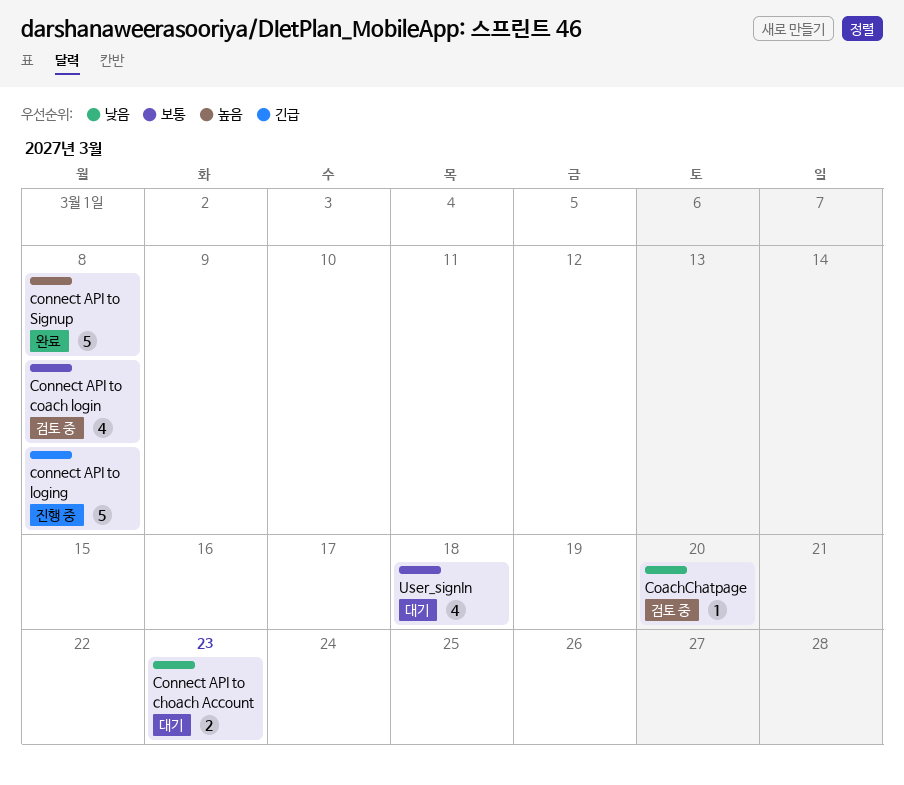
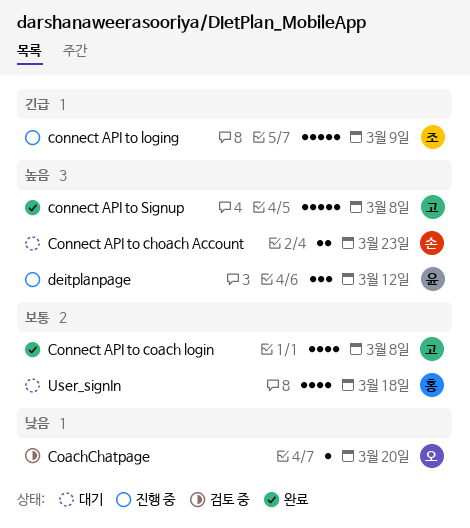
Connect API to choach Account, priority: 낮음 -> 높음
Connect API to coach login, status: 검토 중 -> 완료
connect API to loging, due: Mar 8 -> Mar 9
deitplanpage: none -> present

